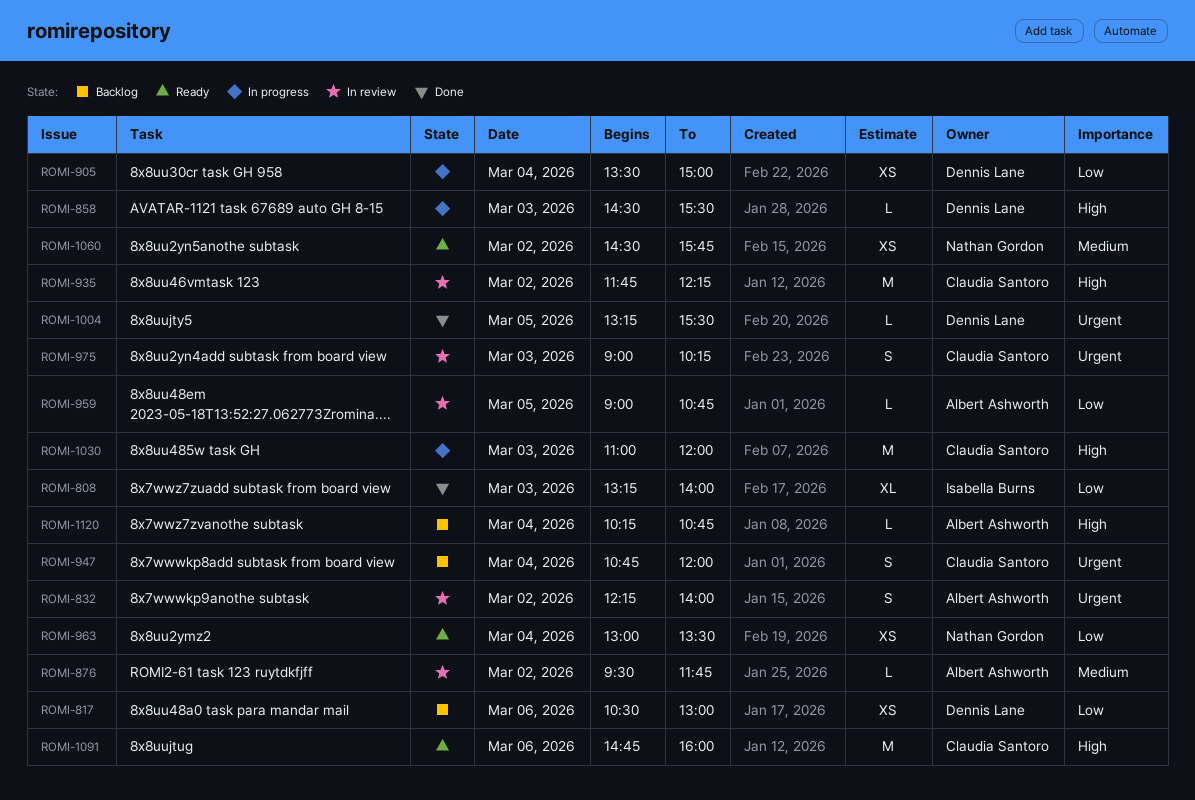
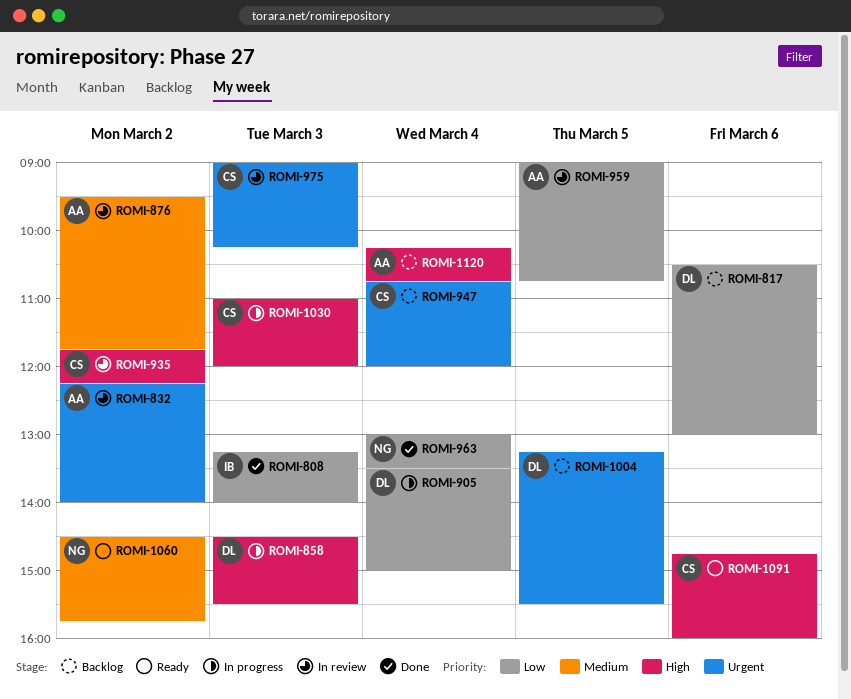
ROMI-963, status: Ready -> Done
ROMI-1004, status: Done -> Backlog

